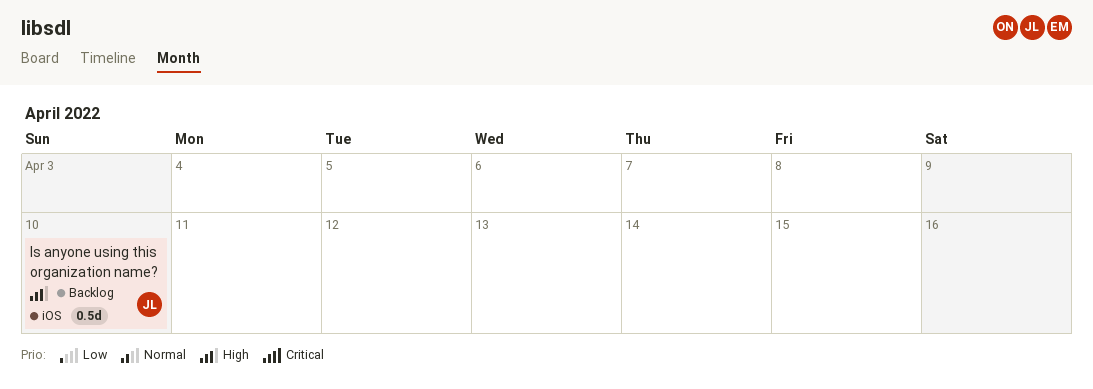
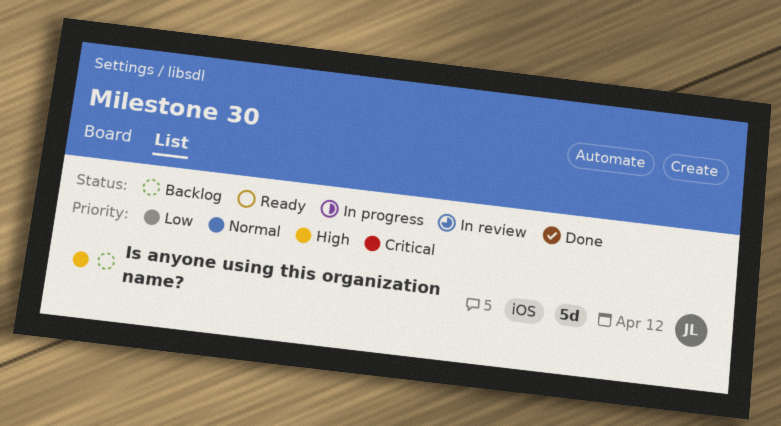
Is anyone using this organization name?, estimate: 0.5d -> 5d
Is anyone using this organization name?, due: Apr 10 -> Apr 12

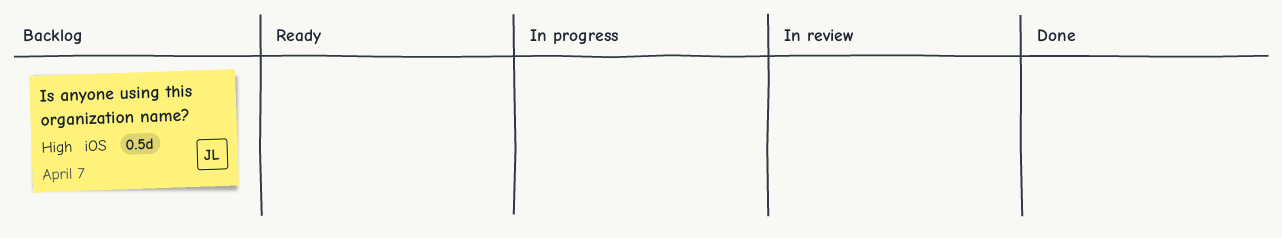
Is anyone using this organization name?, estimate: 5d -> 0.5d
Is anyone using this organization name?, due: Apr 12 -> Apr 7

